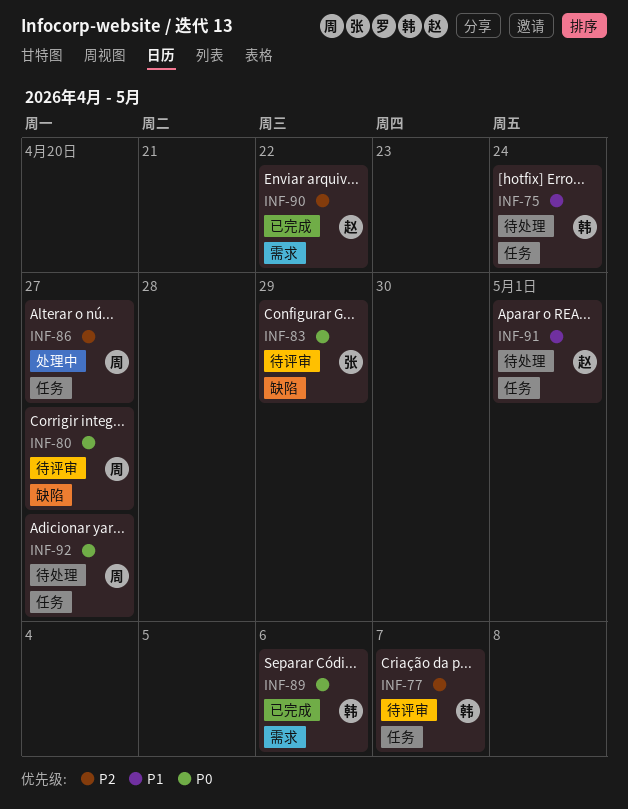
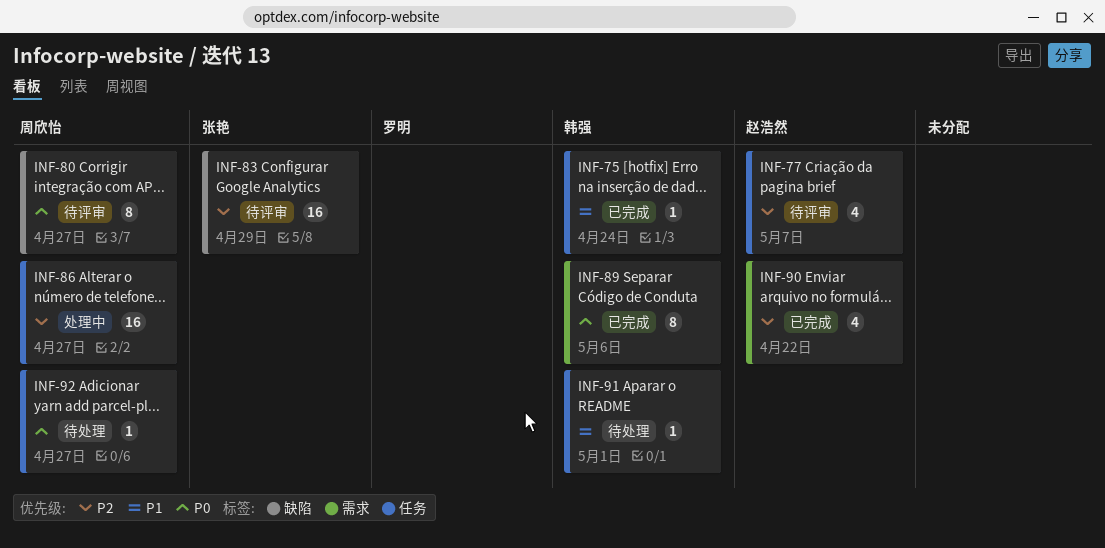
INF-75, status: 待处理 -> 已完成
INF-77, owner: 韩强 -> 赵浩然
INF-83, priority: P0 -> P2
INF-91, owner: 赵浩然 -> 韩强

